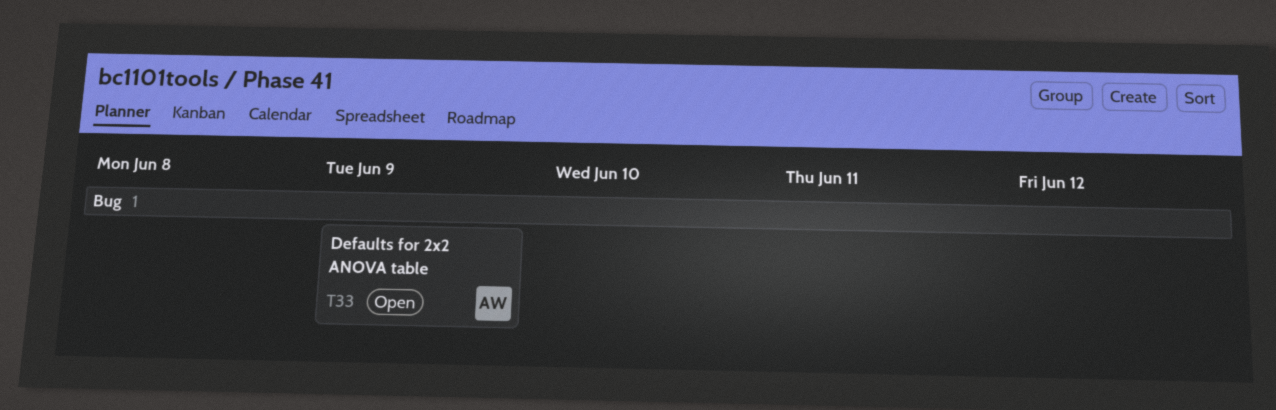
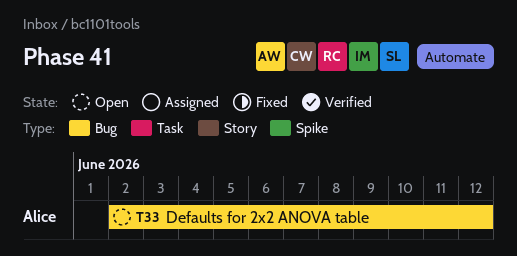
T33, due: Jun 9 -> Jun 12

